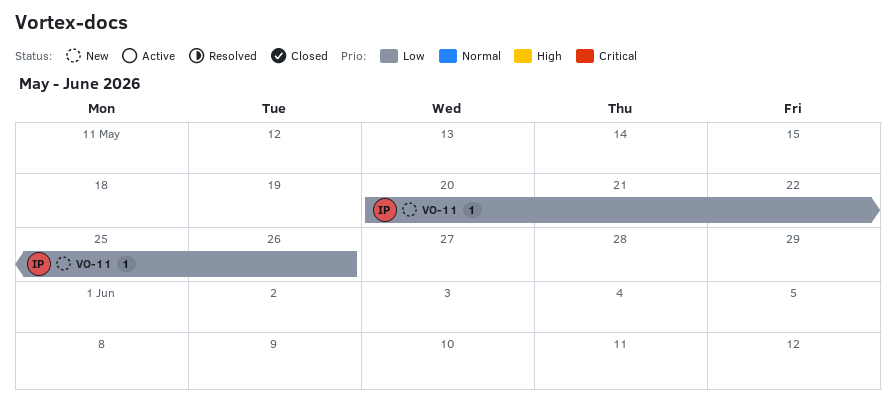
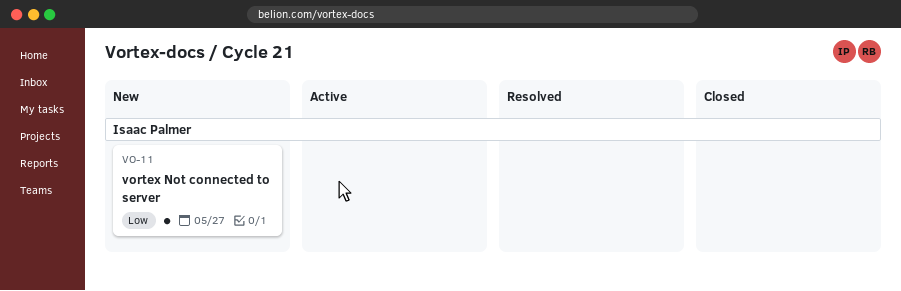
VO-11, due: May 26 -> May 27

